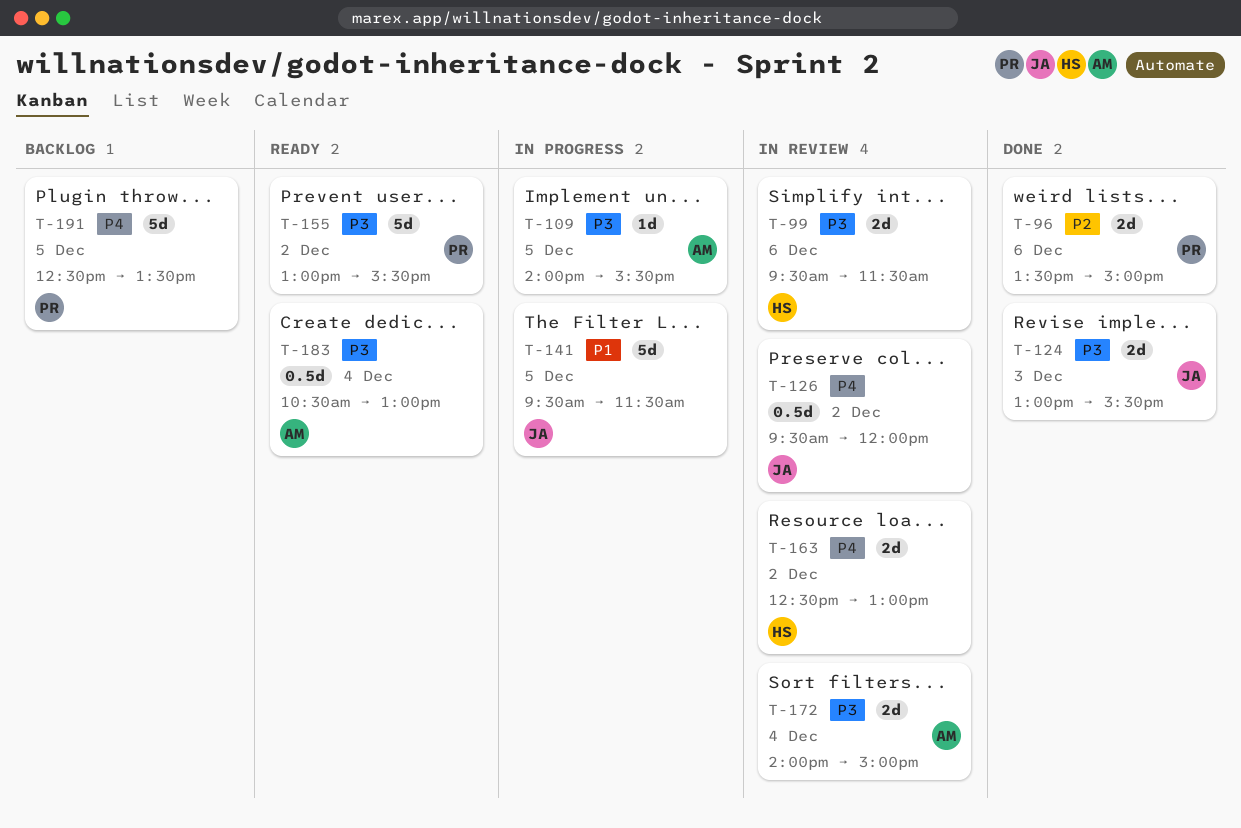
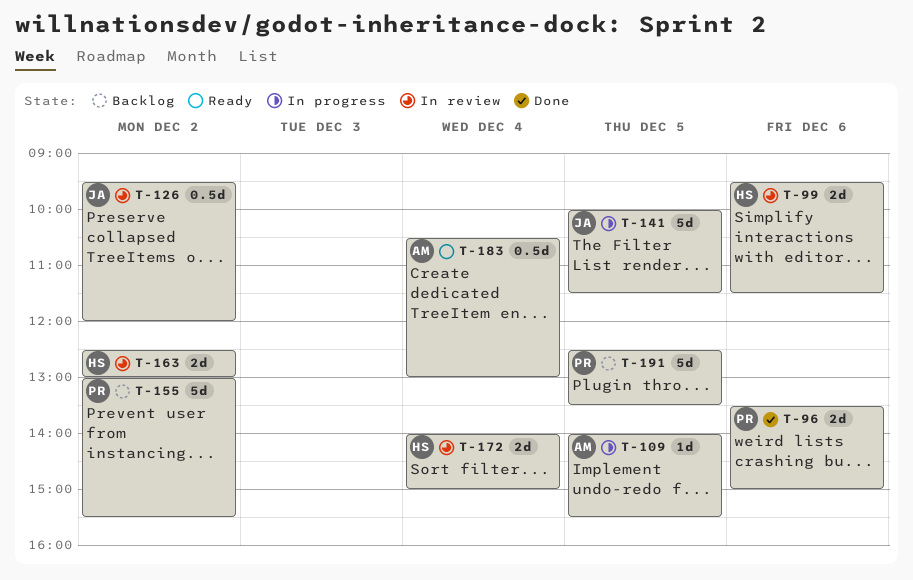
T-124: present -> none
T-141, begins: 09:30 -> 10:00
T-155, status: Ready -> Backlog
T-172, owner: AM -> HS

